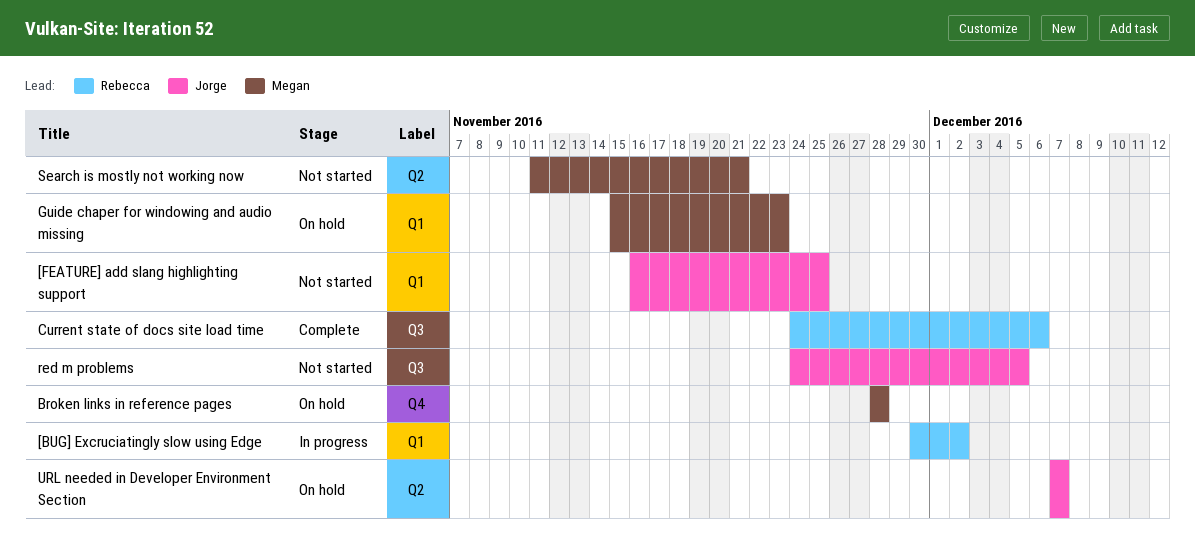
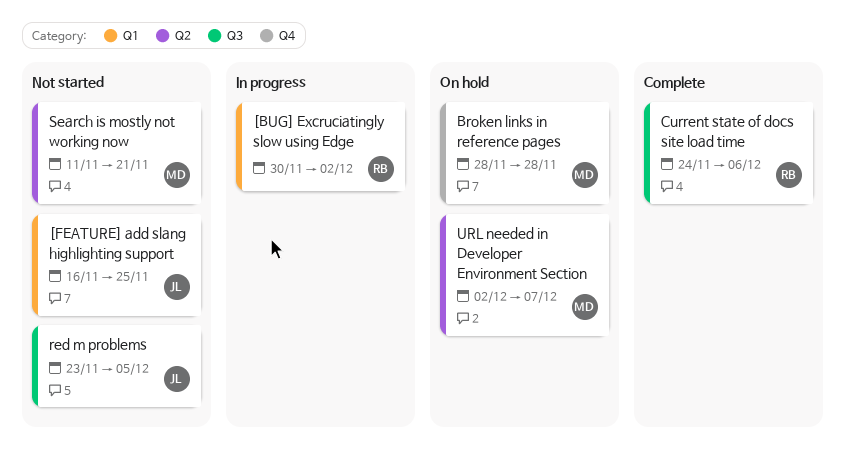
Guide chaper for windowing and audio missing: present -> none
red m problems, start: Nov 24 -> Nov 23
URL needed in Developer Environment Section, owner: Jorge -> Megan
URL needed in Developer Environment Section, start: Dec 7 -> Dec 2

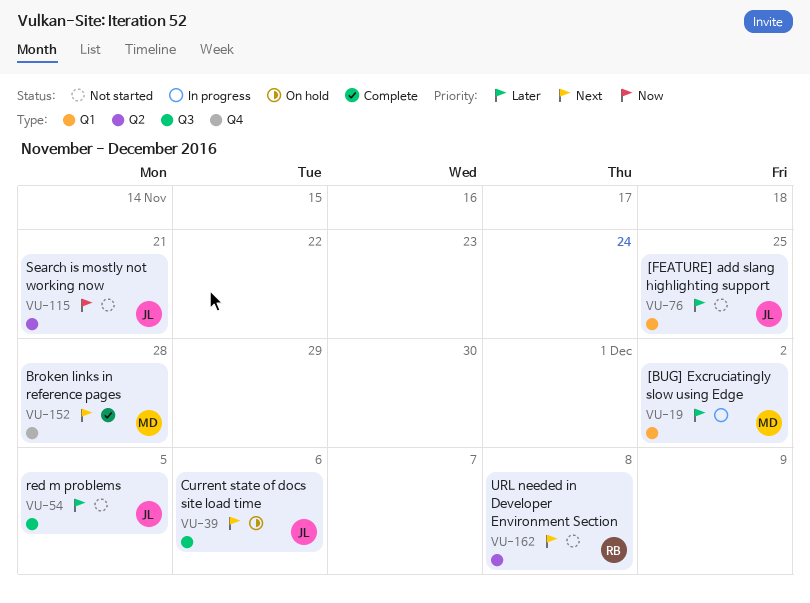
[BUG] Excruciatingly slow using Edge, owner: RB -> MD
Broken links in reference pages, status: On hold -> Complete
Current state of docs site load time, status: Complete -> On hold
Current state of docs site load time, owner: RB -> JL
Search is mostly not working now, owner: MD -> JL
URL needed in Developer Environment Section, status: On hold -> Not started
URL needed in Developer Environment Section, owner: MD -> RB
URL needed in Developer Environment Section, due: Dec 7 -> Dec 8

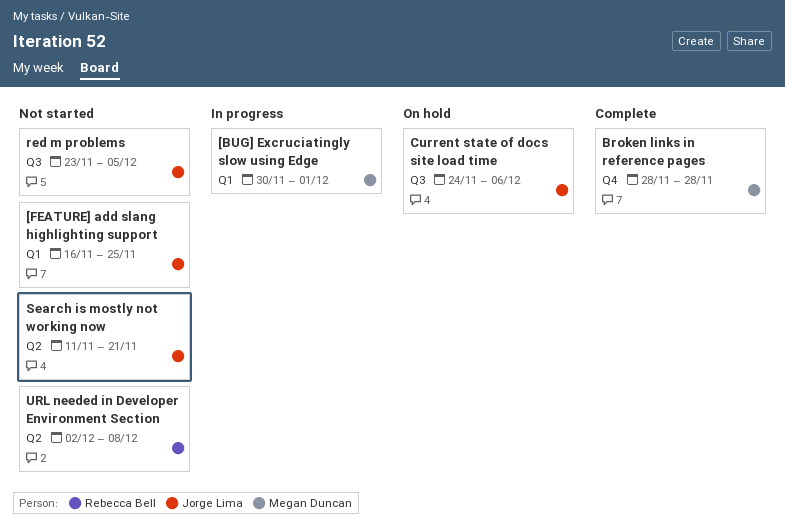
[BUG] Excruciatingly slow using Edge, due: Dec 2 -> Dec 1

